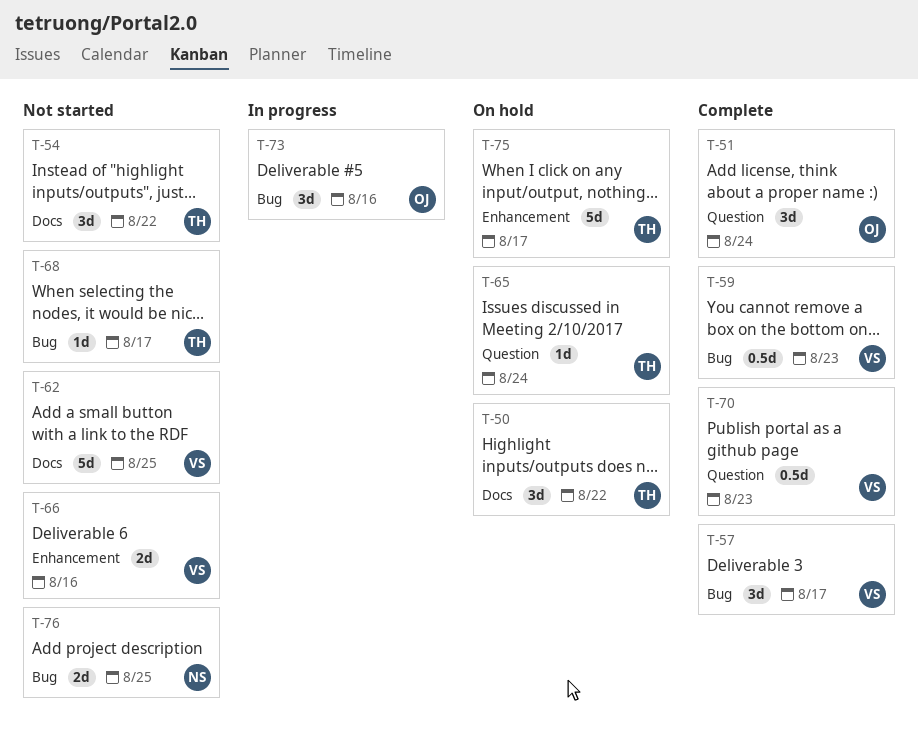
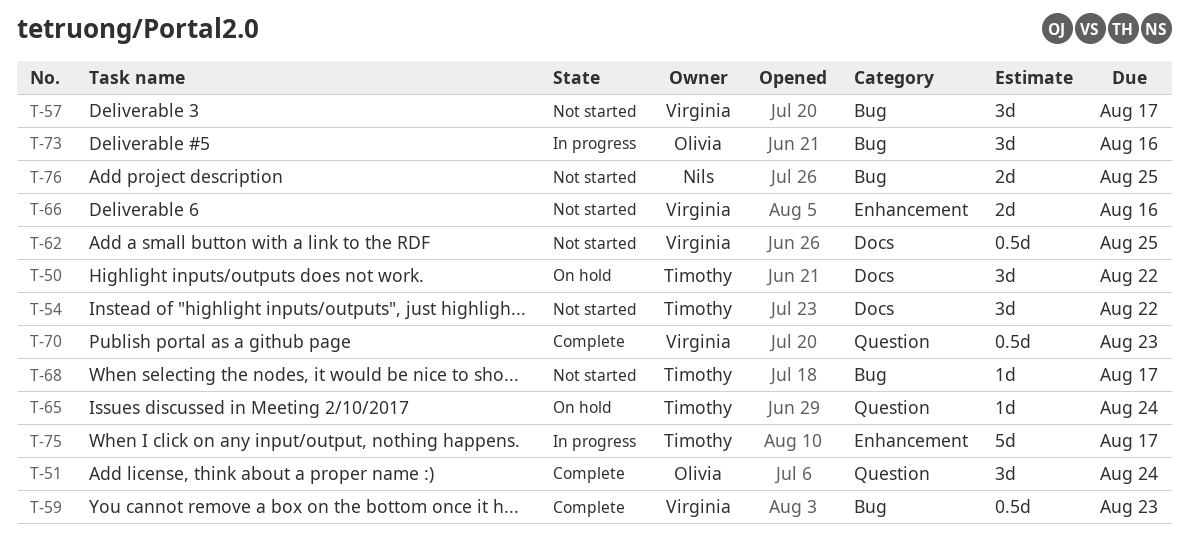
T-57, status: Complete -> Not started
T-62, estimate: 5d -> 0.5d
T-75, status: On hold -> In progress

